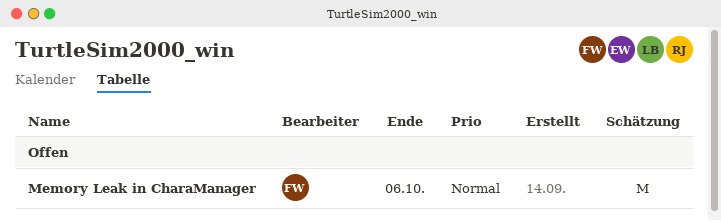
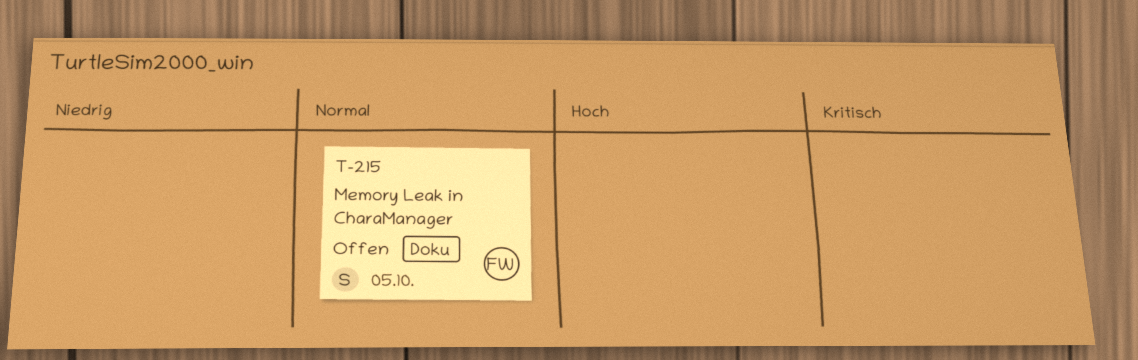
Memory Leak in CharaManager, estimate: M -> S
Memory Leak in CharaManager, due: Oct 6 -> Oct 5

